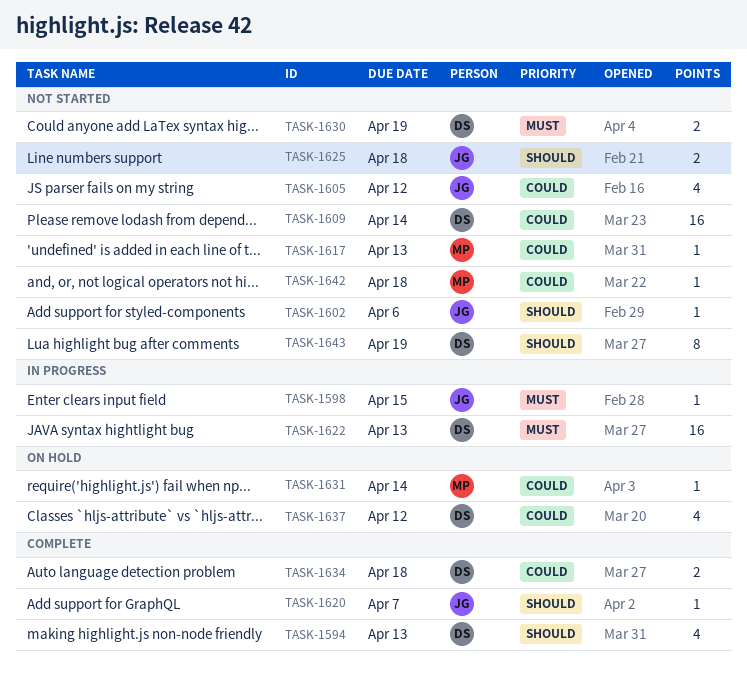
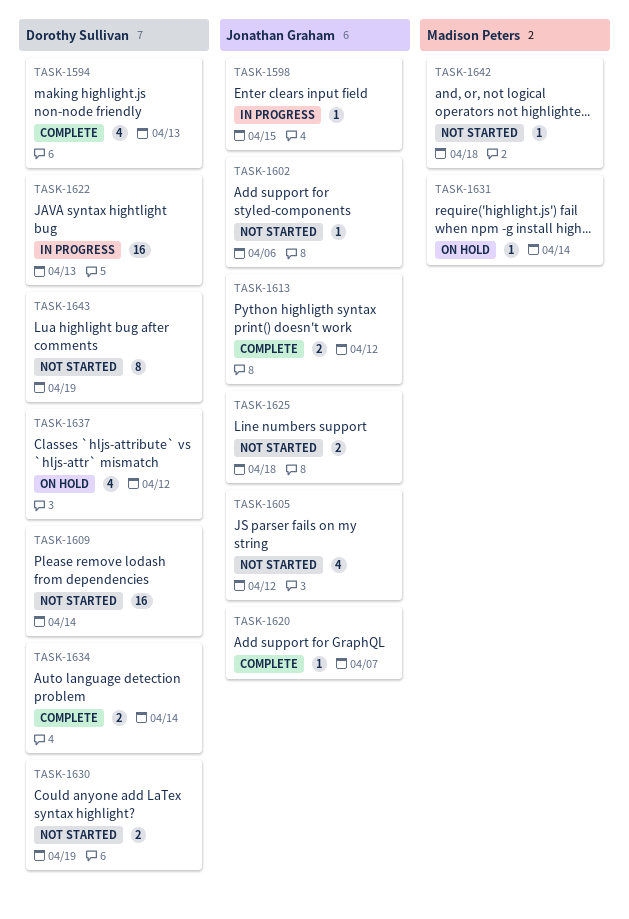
TASK-1613: none -> present
TASK-1617: present -> none
TASK-1634, due: Apr 18 -> Apr 14

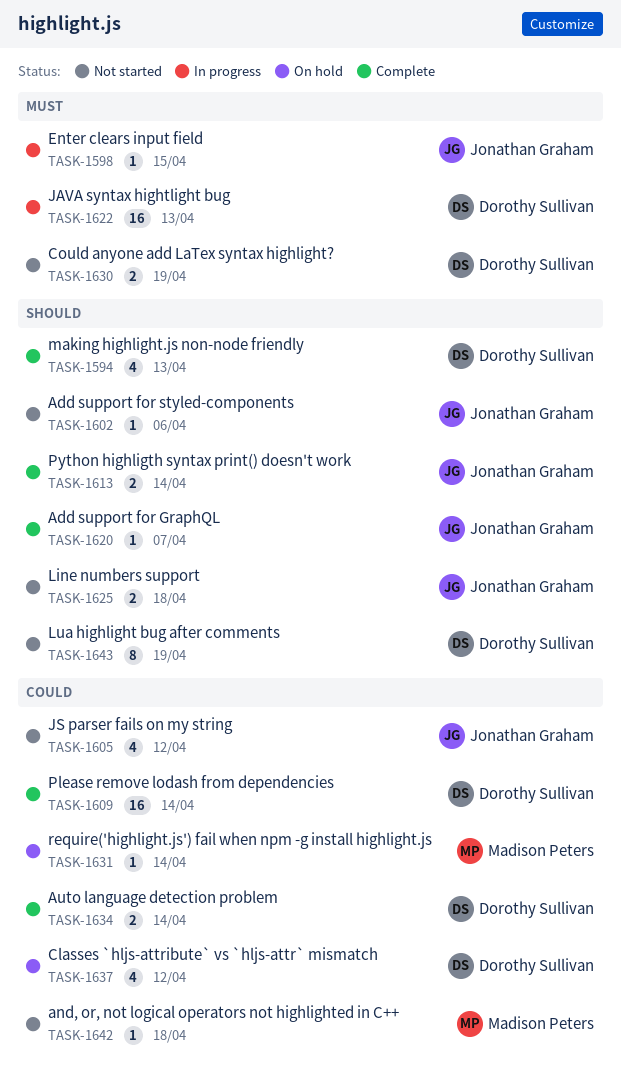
TASK-1609, status: Not started -> Complete
TASK-1613, due: Apr 12 -> Apr 14

